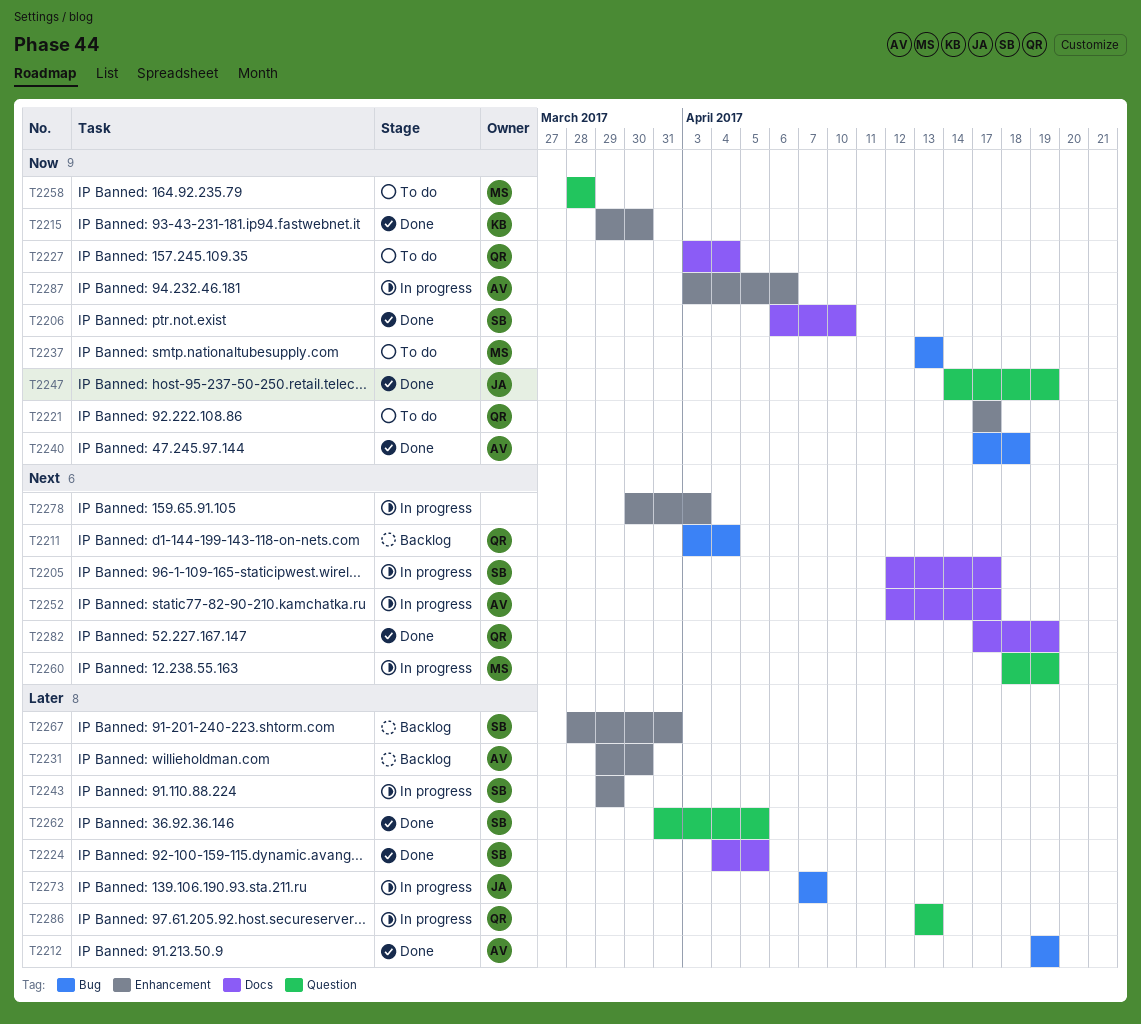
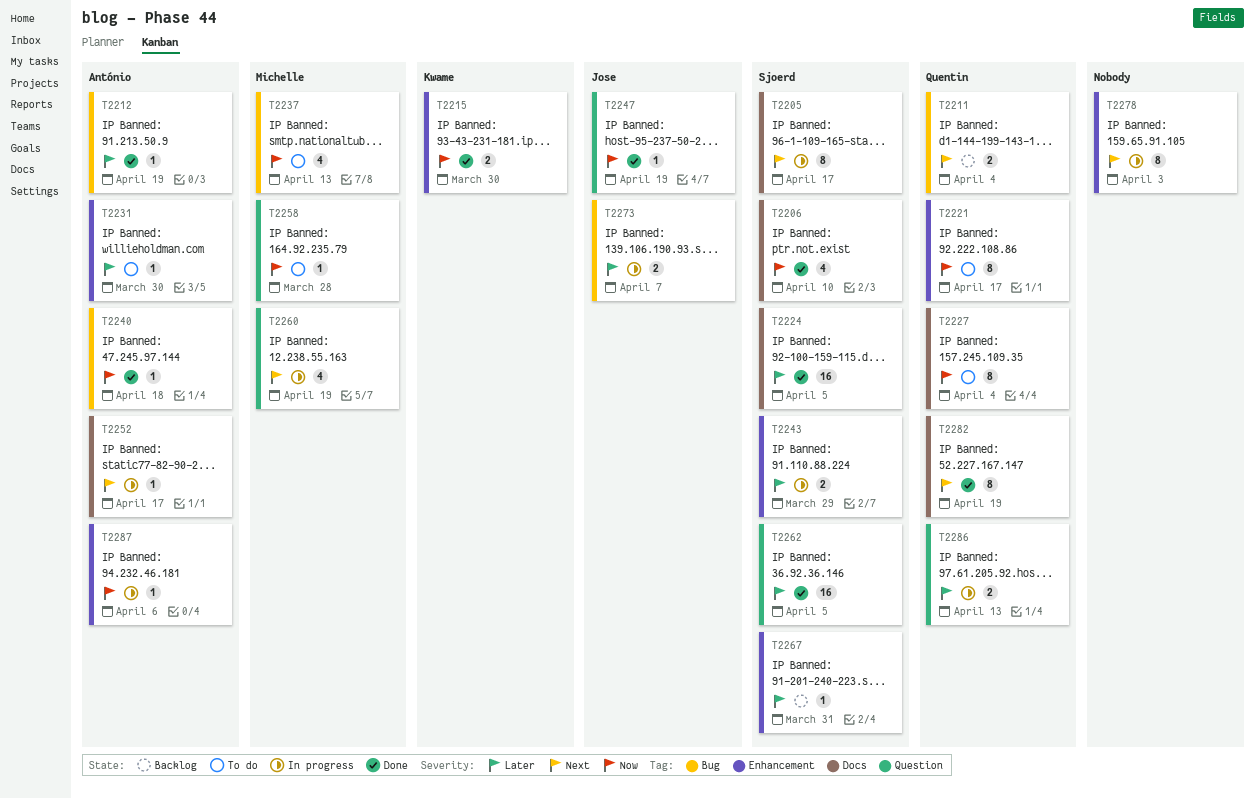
T2231, status: Backlog -> To do

